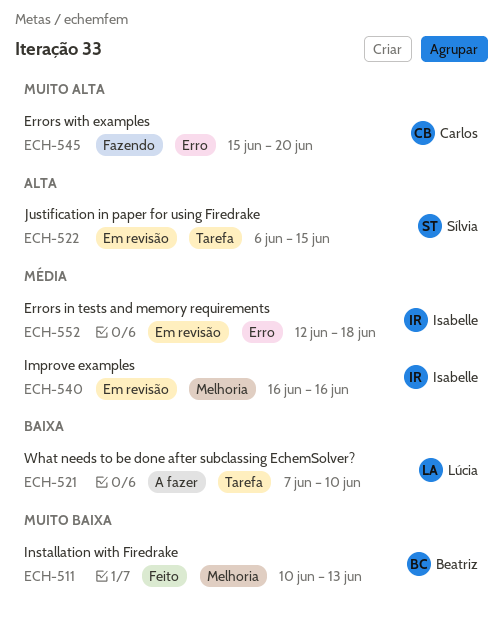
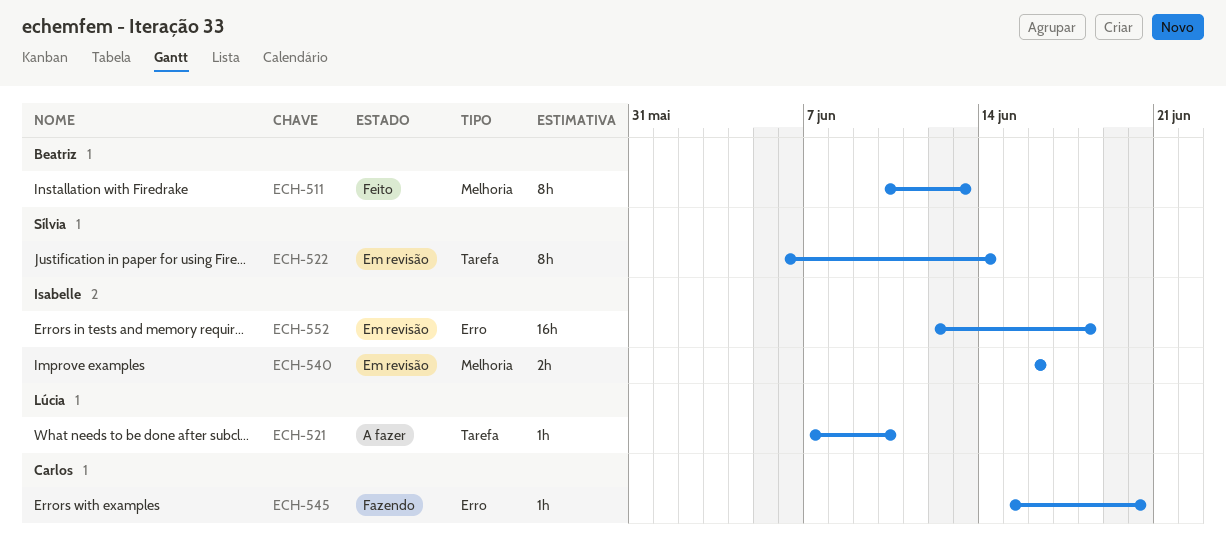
ECH-522, due: Jun 15 -> Jun 14

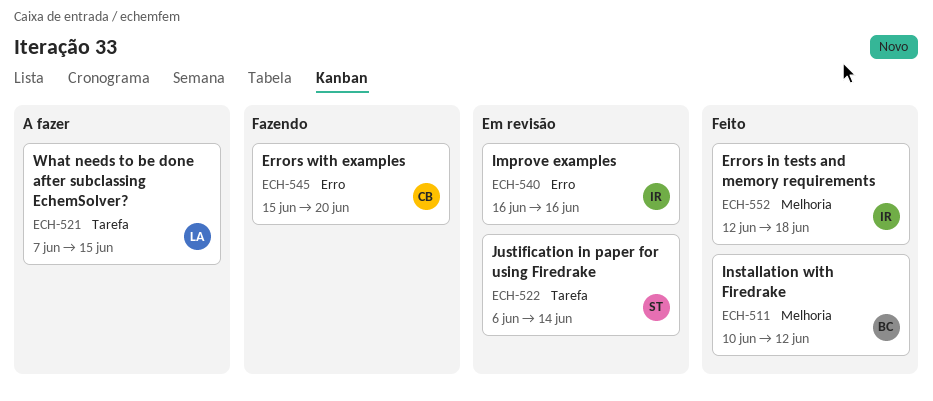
ECH-511, due: Jun 13 -> Jun 12
ECH-521, due: Jun 10 -> Jun 15
ECH-540, label: Melhoria -> Erro
ECH-552, status: Em revisão -> Feito
ECH-552, label: Erro -> Melhoria

